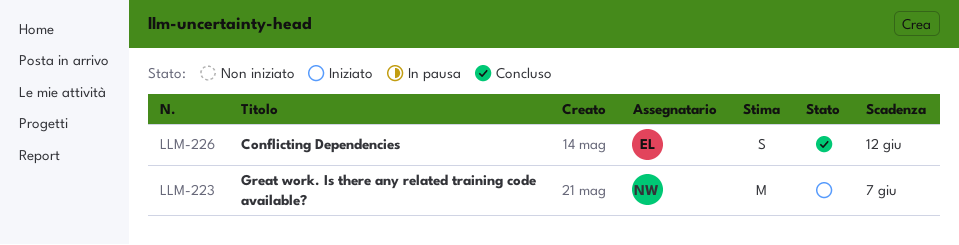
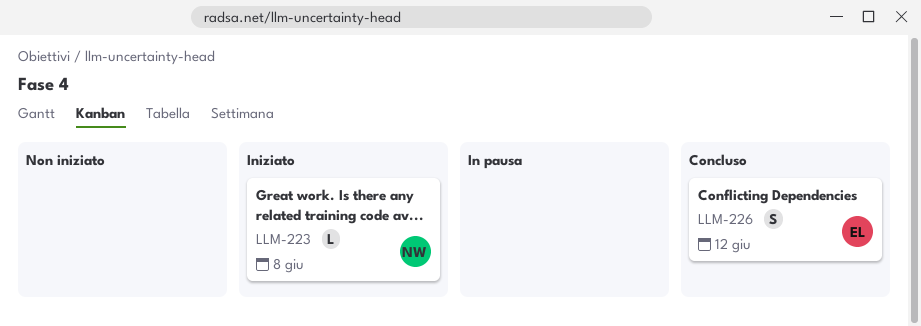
LLM-223, estimate: M -> L
LLM-223, due: Jun 7 -> Jun 8

